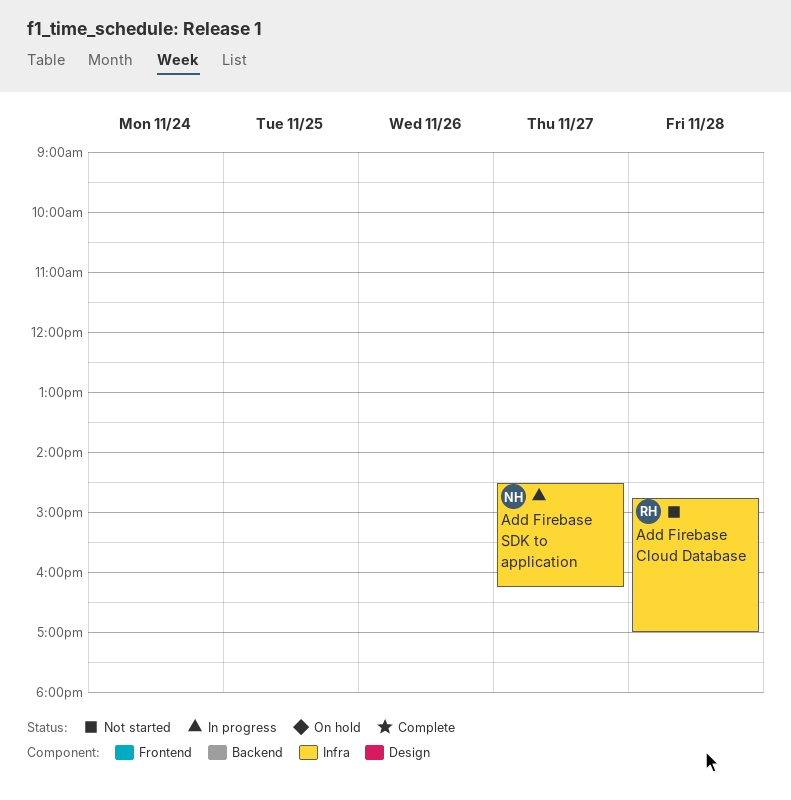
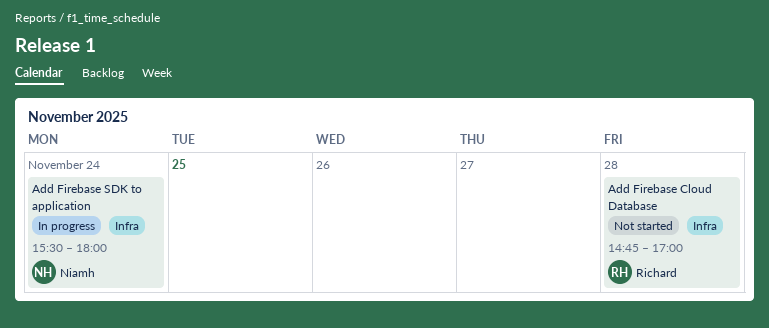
Add Firebase SDK to application, day: Nov 27 -> Nov 24
Add Firebase SDK to application, begins: 14:30 -> 15:30
Add Firebase SDK to application, ends: 16:15 -> 18:00

